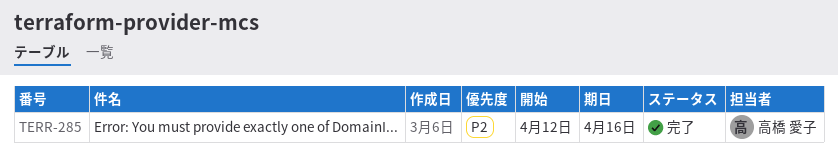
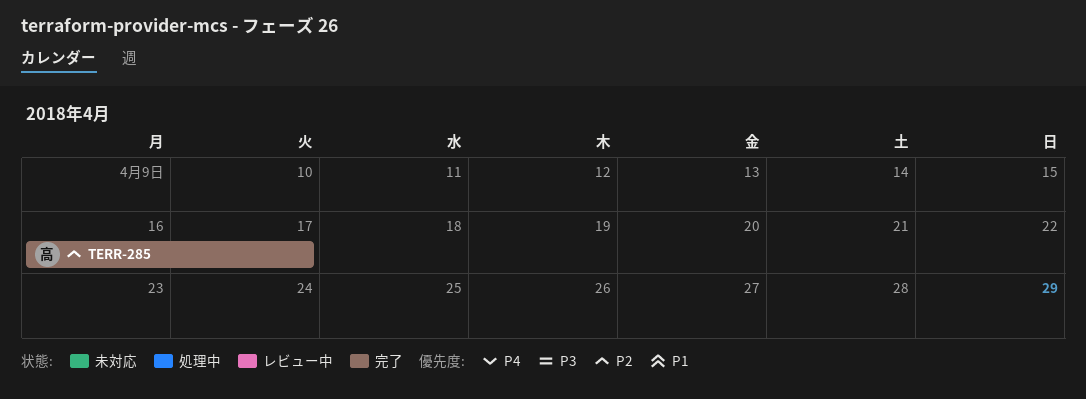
TERR-285, start: Apr 12 -> Apr 16
TERR-285, due: Apr 16 -> Apr 17

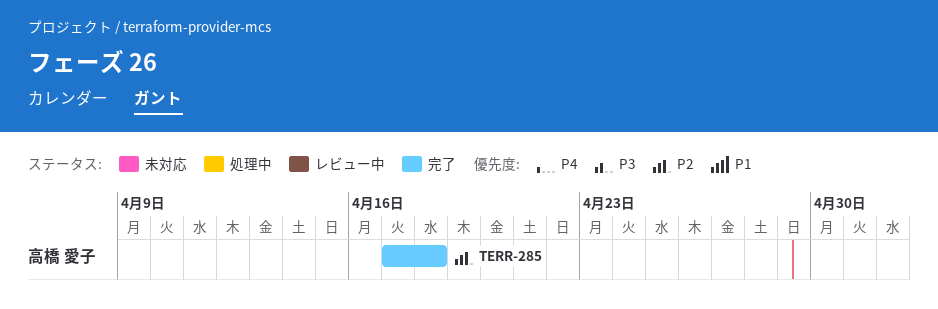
TERR-285, start: Apr 16 -> Apr 17
TERR-285, due: Apr 17 -> Apr 18

